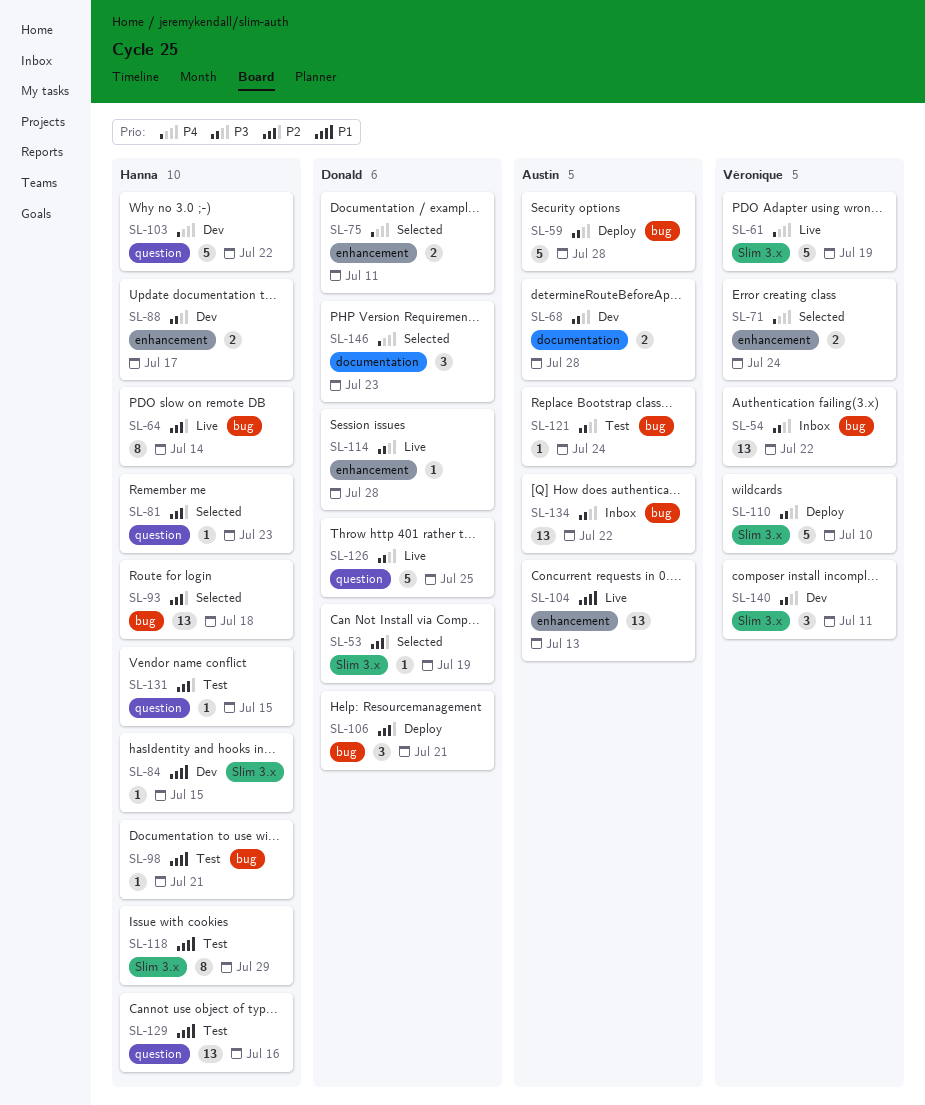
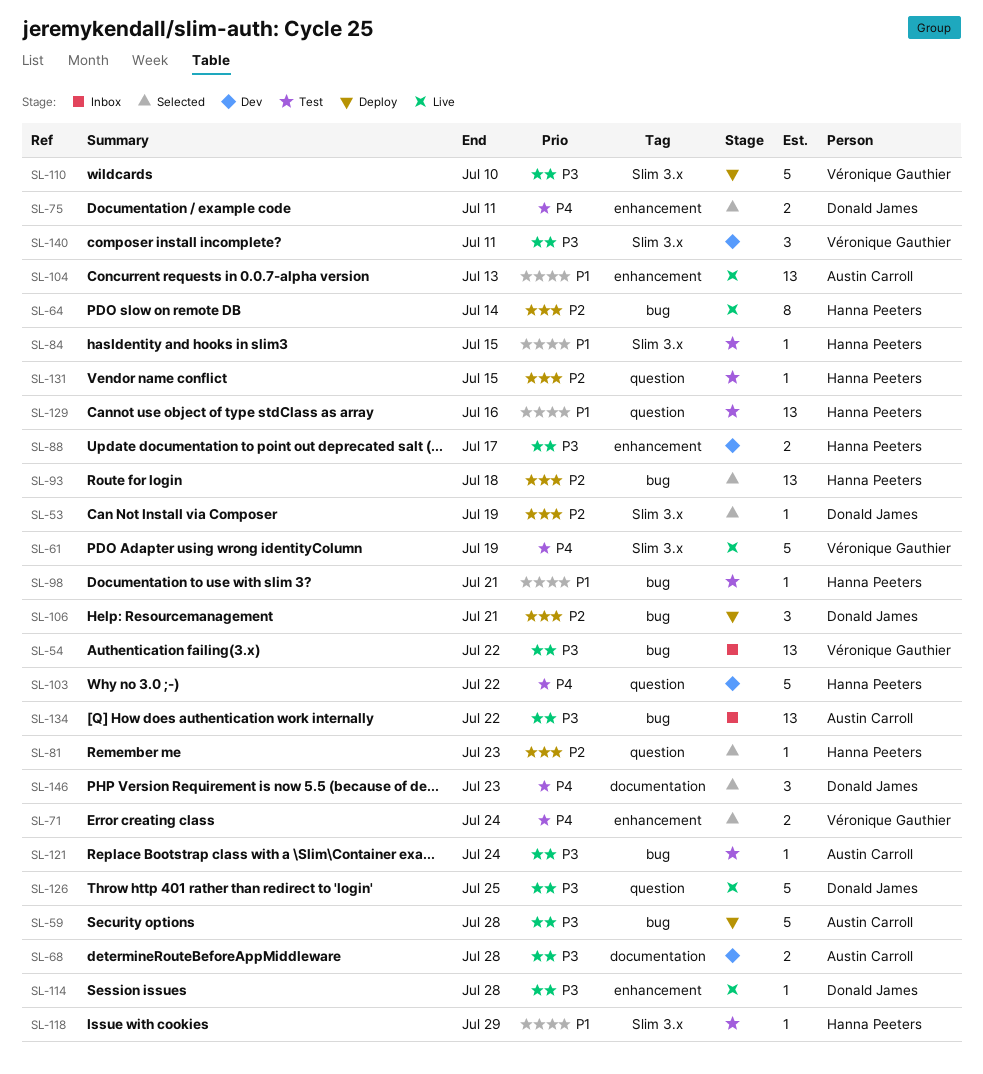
SL-84, status: Dev -> Test
SL-118, estimate: 8 -> 1

